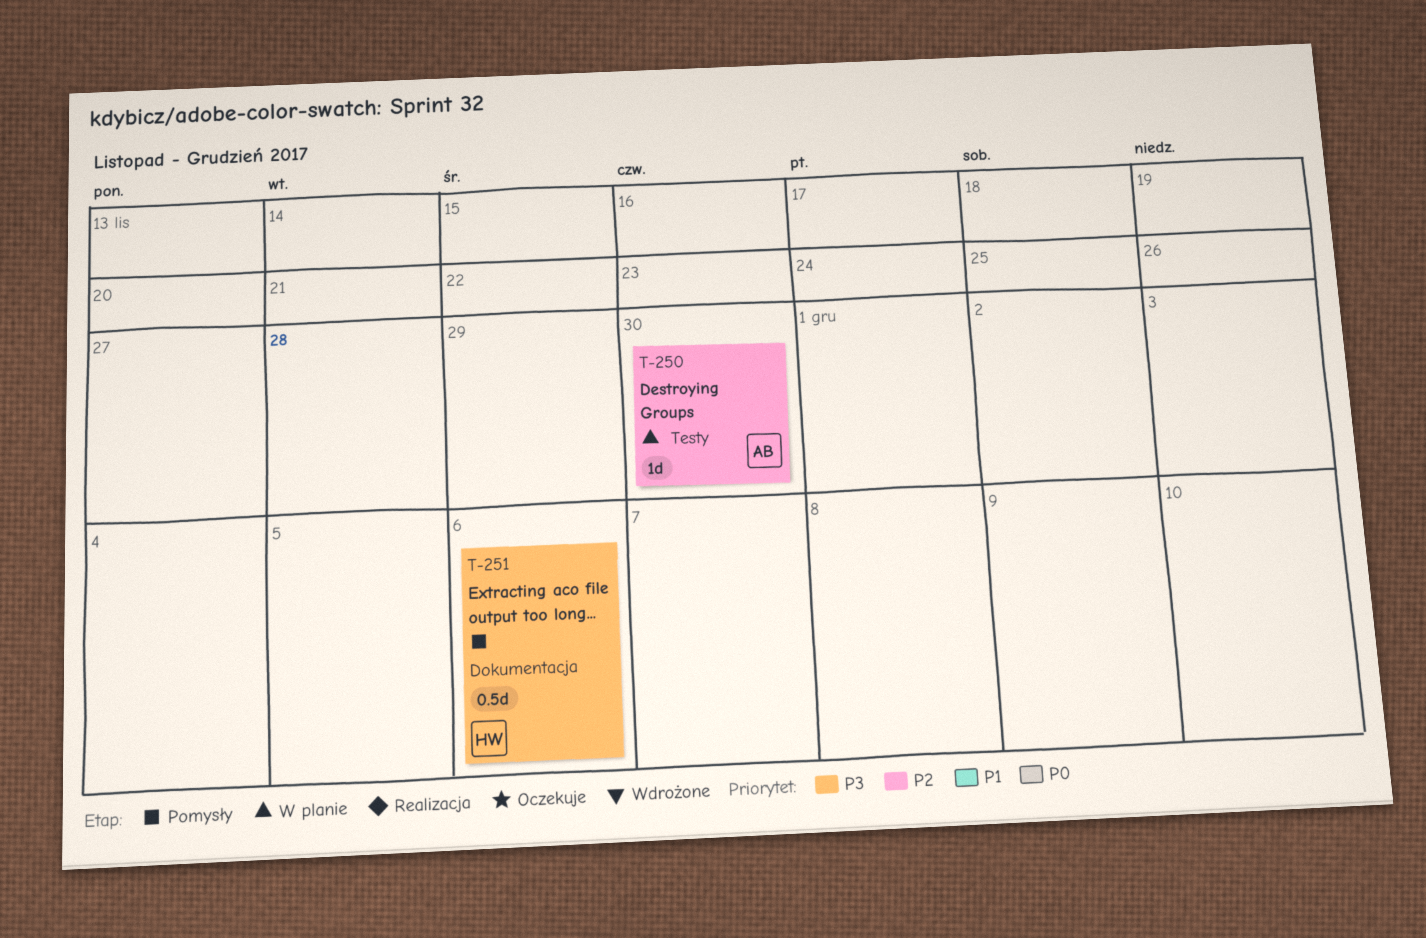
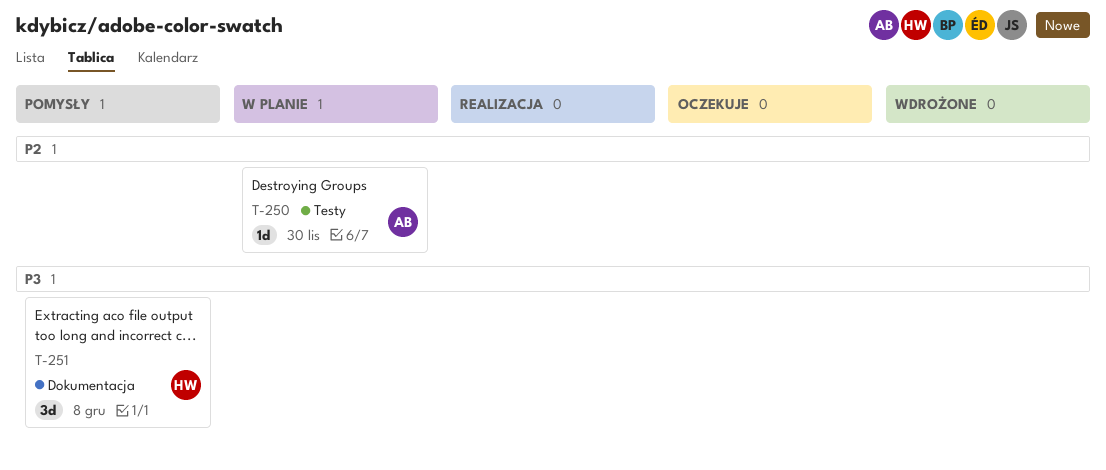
T-251, estimate: 0.5d -> 3d
T-251, due: Dec 6 -> Dec 8

